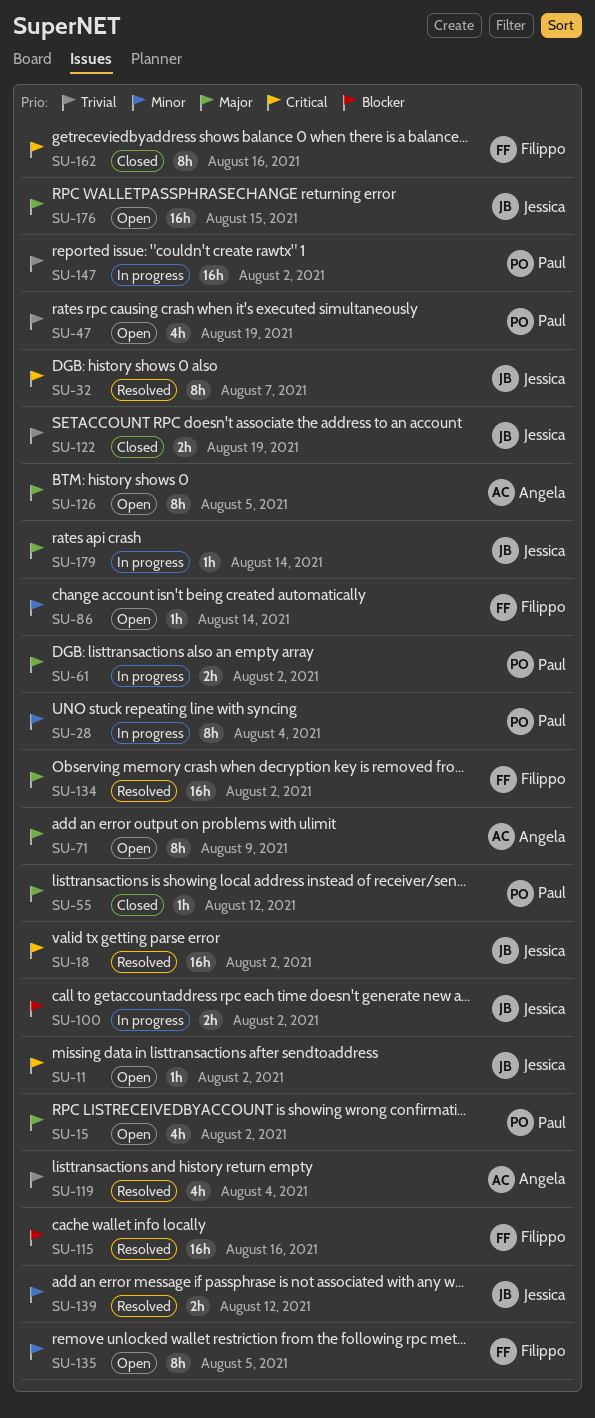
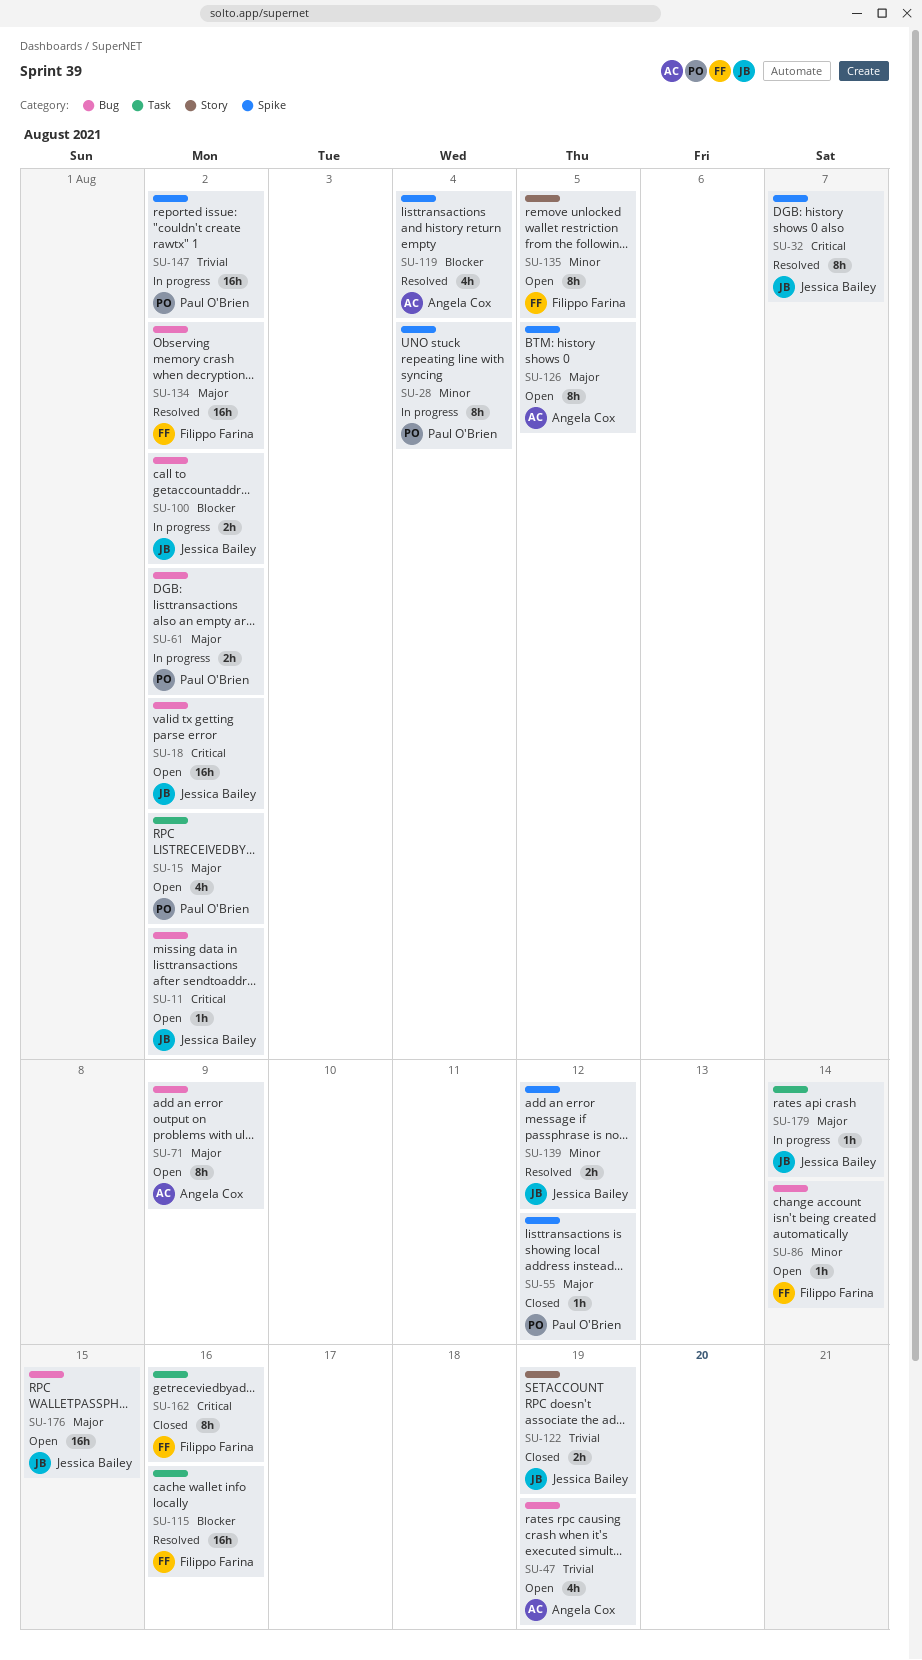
SU-18, status: Resolved -> Open
SU-47, owner: Paul O'Brien -> Angela Cox
SU-119, priority: Trivial -> Blocker

